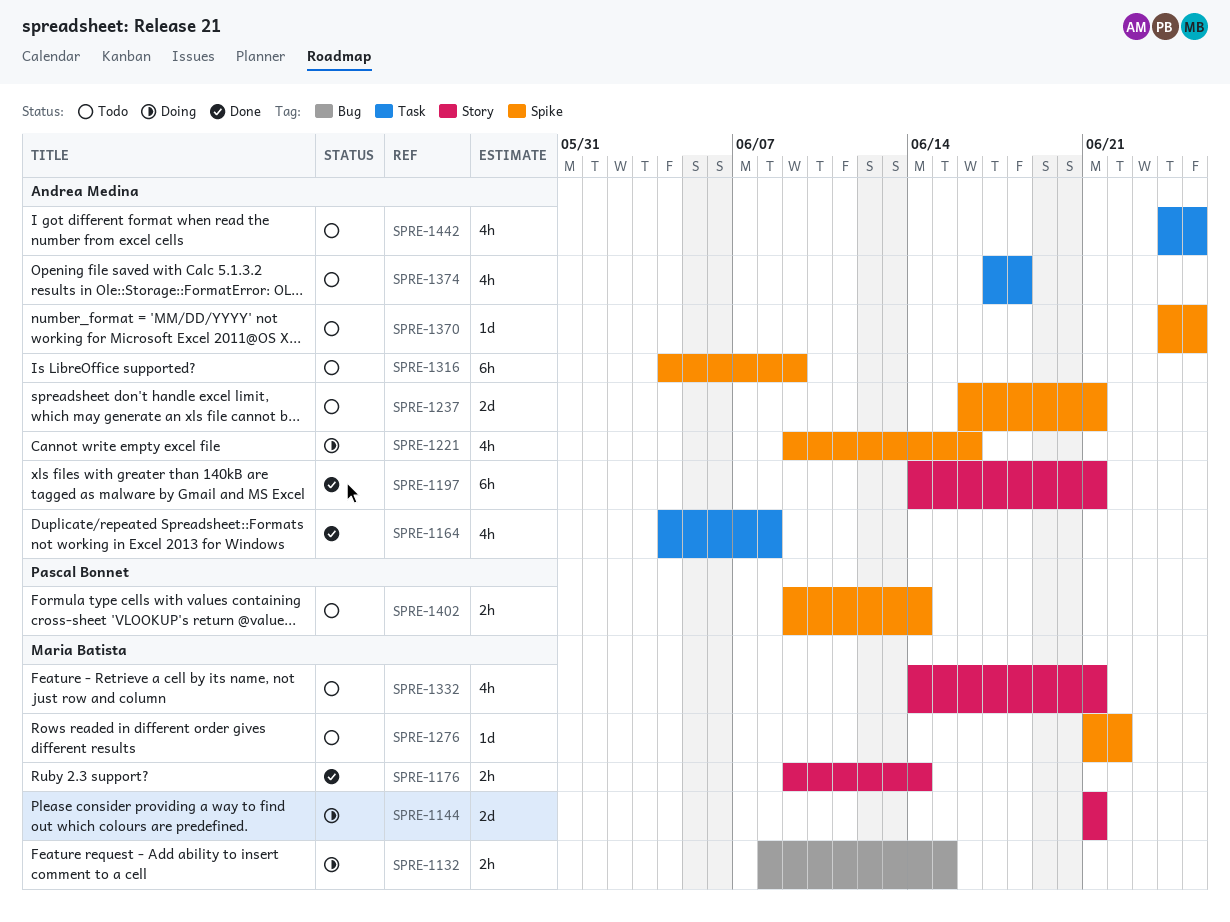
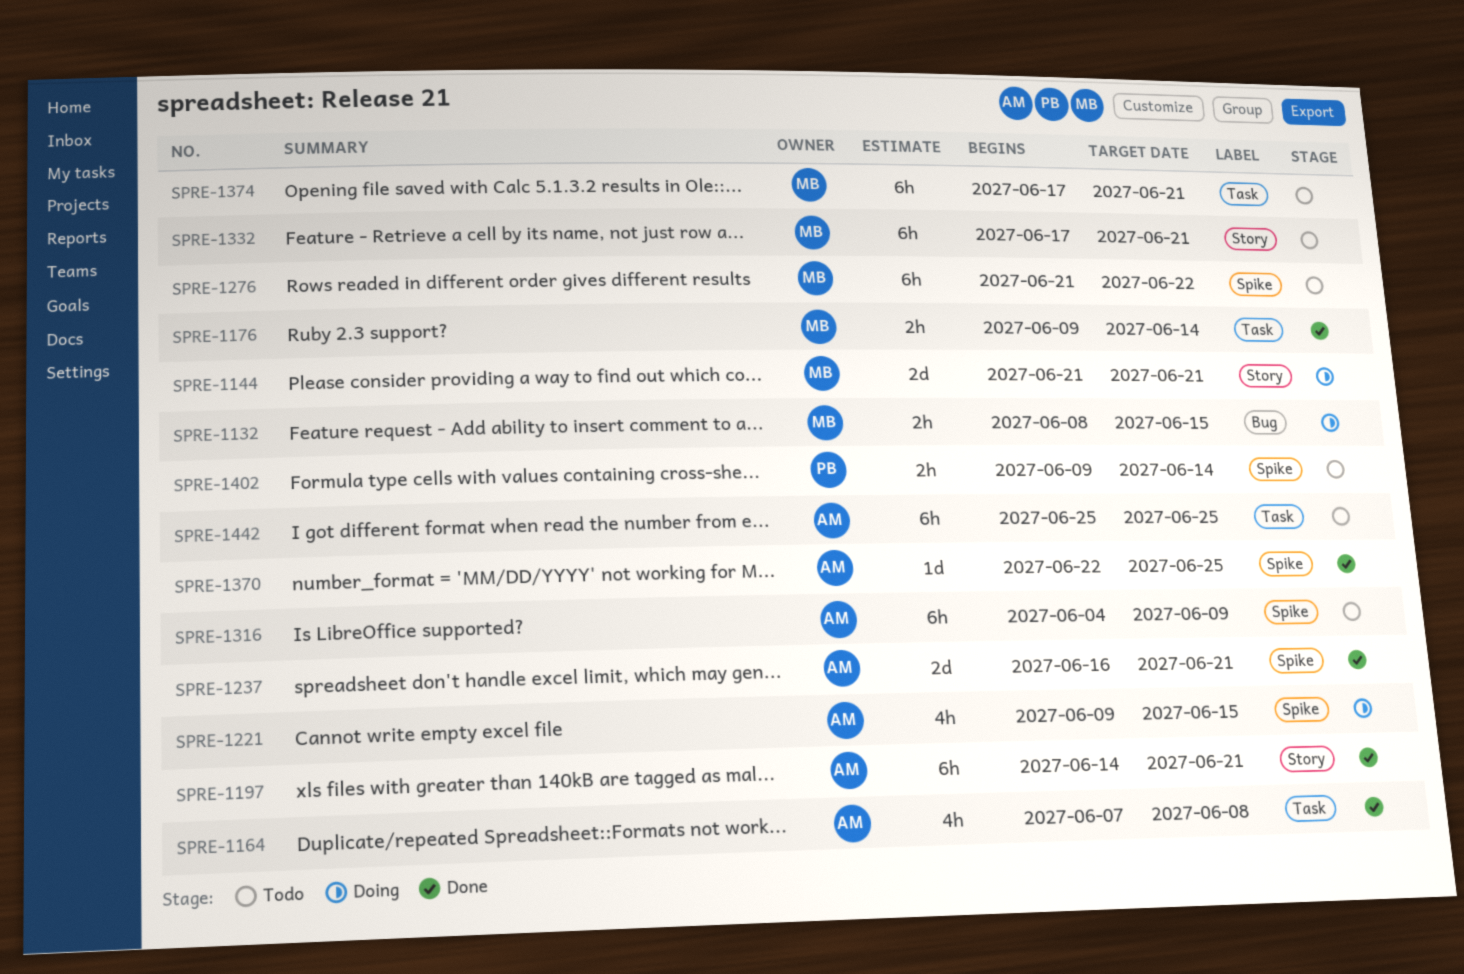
SPRE-1164, start: Jun 4 -> Jun 7
SPRE-1176, label: Story -> Task
SPRE-1221, due: Jun 16 -> Jun 15
SPRE-1237, status: Todo -> Done
SPRE-1276, estimate: 1d -> 6h
SPRE-1332, estimate: 4h -> 6h
SPRE-1332, start: Jun 14 -> Jun 17
SPRE-1370, status: Todo -> Done
SPRE-1370, start: Jun 24 -> Jun 22
SPRE-1374, owner: Andrea Medina -> Maria Batista
SPRE-1374, estimate: 4h -> 6h
SPRE-1374, due: Jun 18 -> Jun 21
SPRE-1442, estimate: 4h -> 6h
SPRE-1442, start: Jun 24 -> Jun 25

